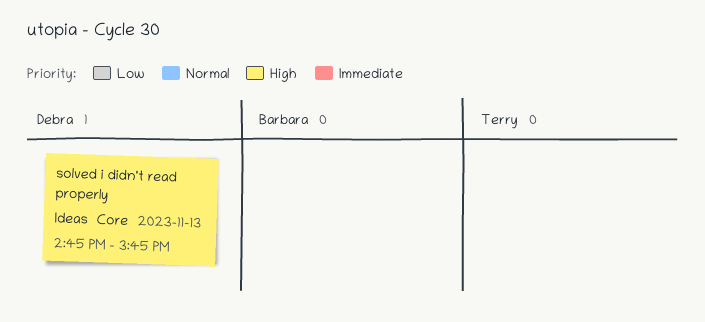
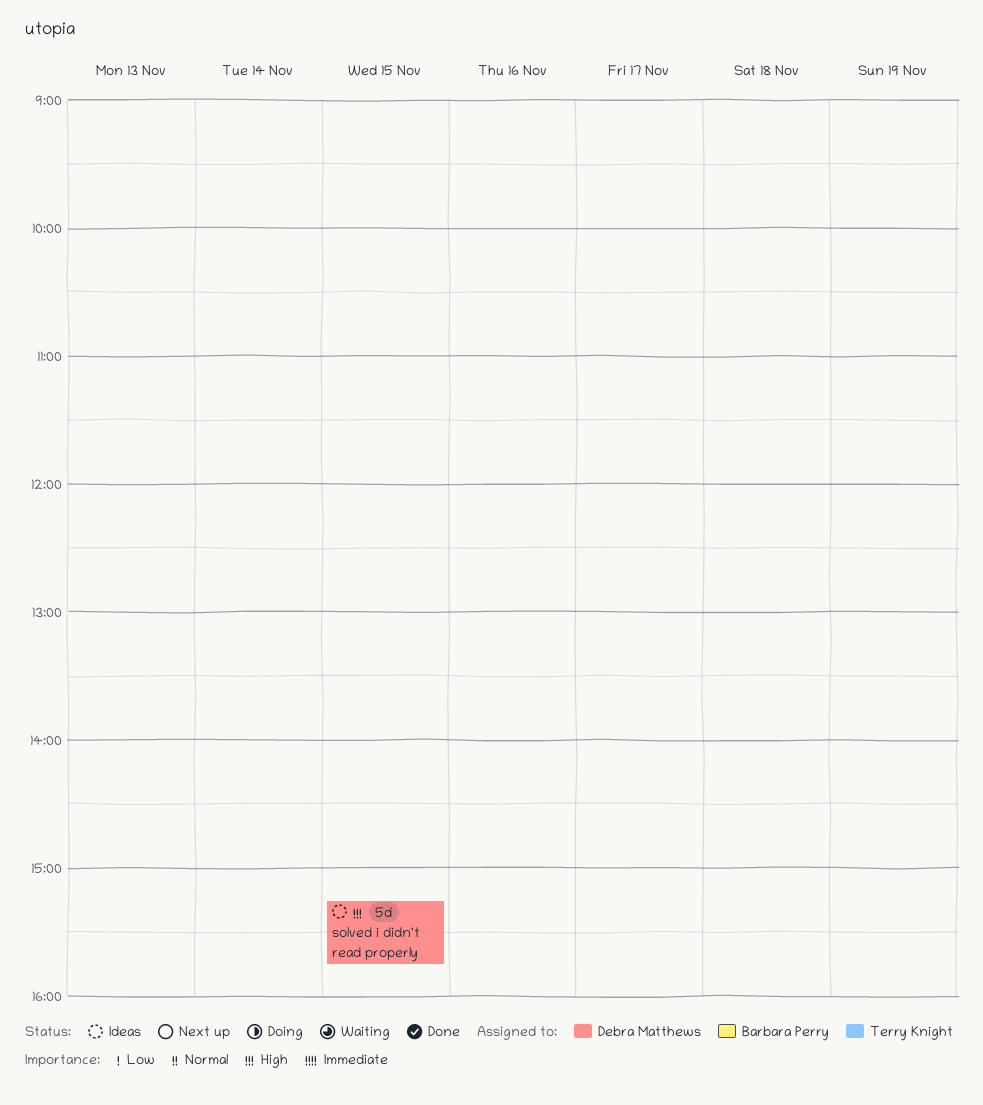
solved i didn't read properly, day: Nov 13 -> Nov 15
solved i didn't read properly, begins: 14:45 -> 15:15

